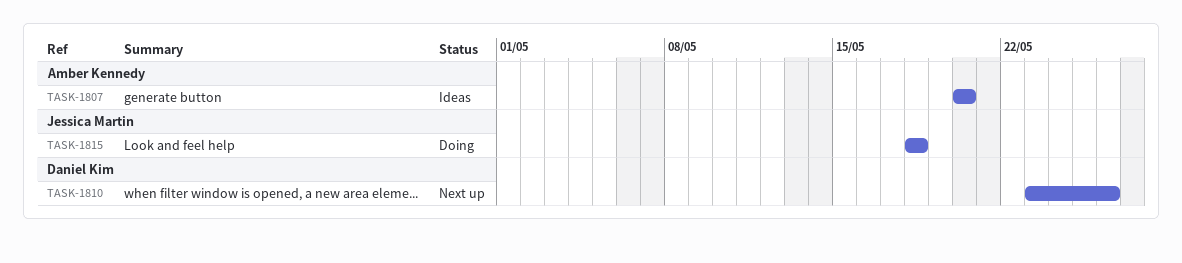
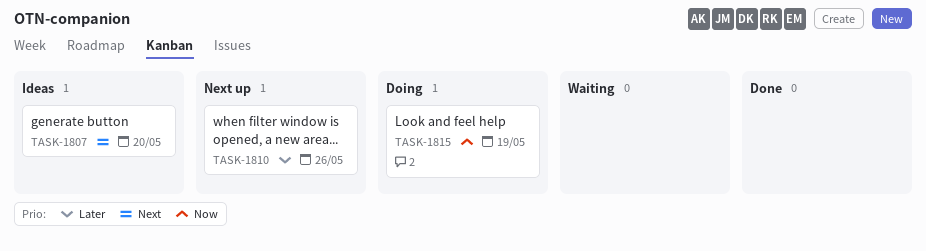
TASK-1815, due: May 18 -> May 19

